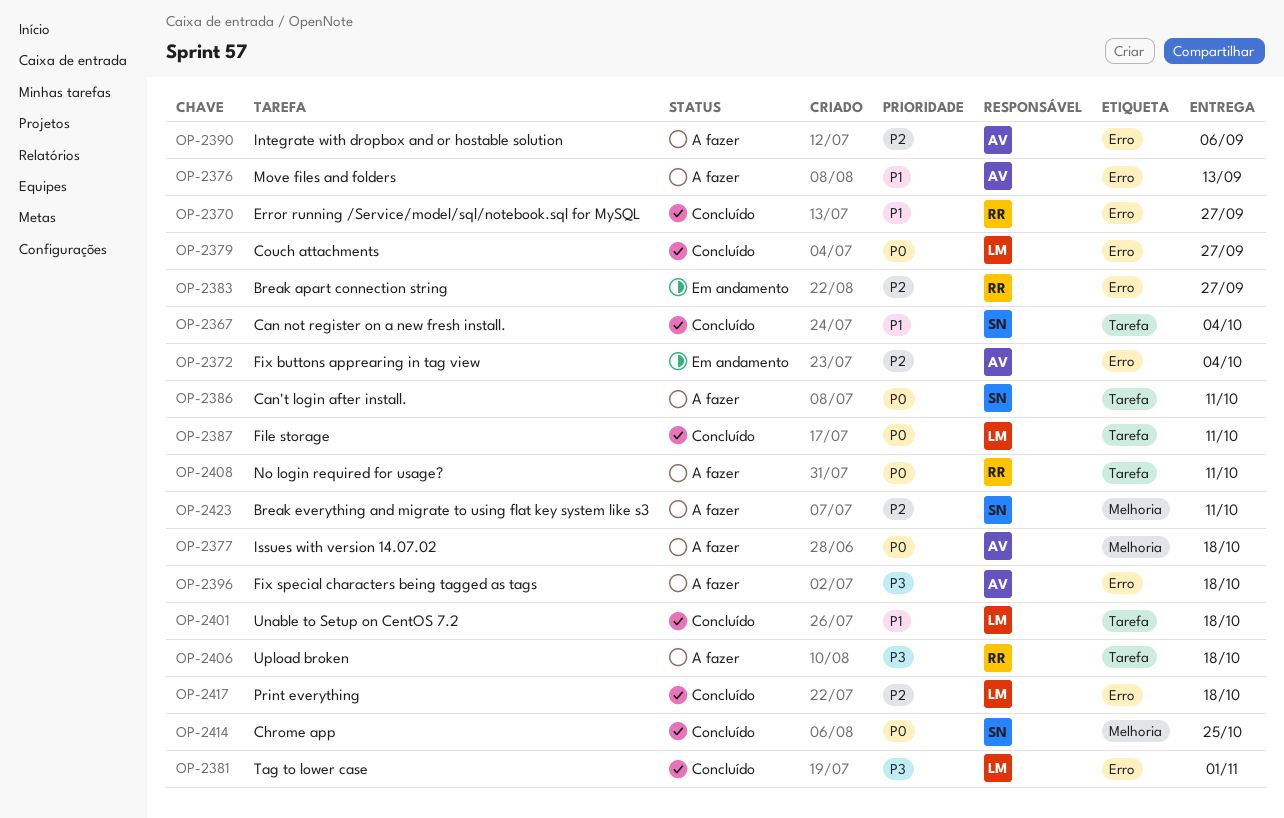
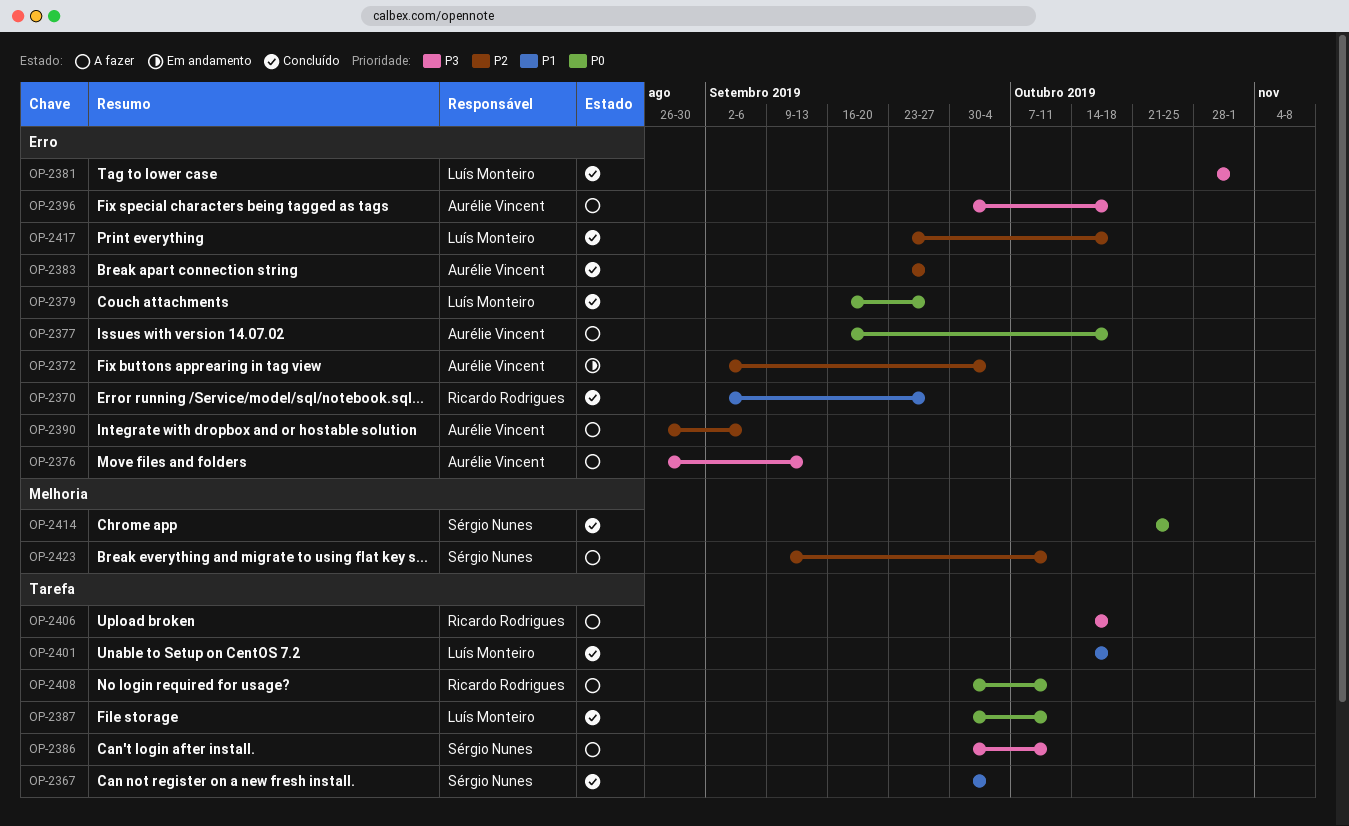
OP-2376, priority: P1 -> P3
OP-2377, label: Melhoria -> Erro
OP-2383, status: Em andamento -> Concluído
OP-2383, owner: Ricardo Rodrigues -> Aurélie Vincent
OP-2386, priority: P0 -> P3

